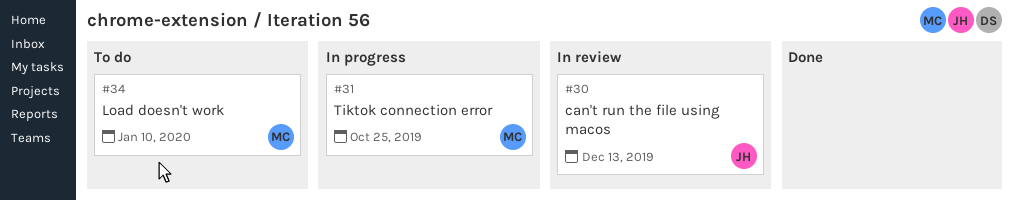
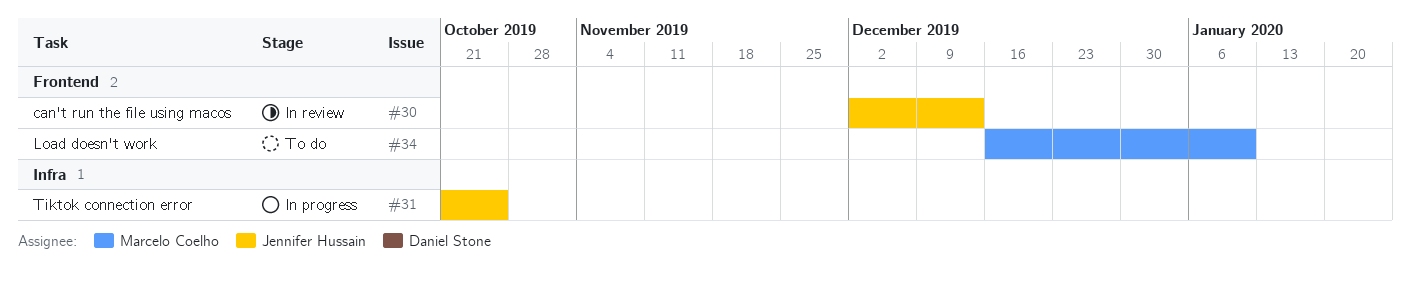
#31, owner: Marcelo Coelho -> Jennifer Hussain

